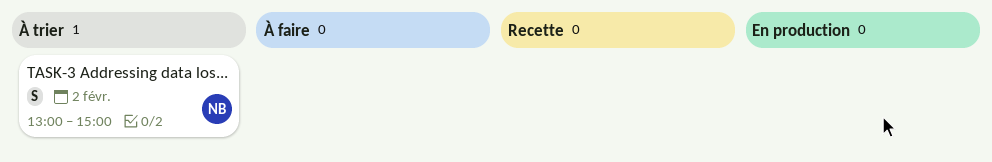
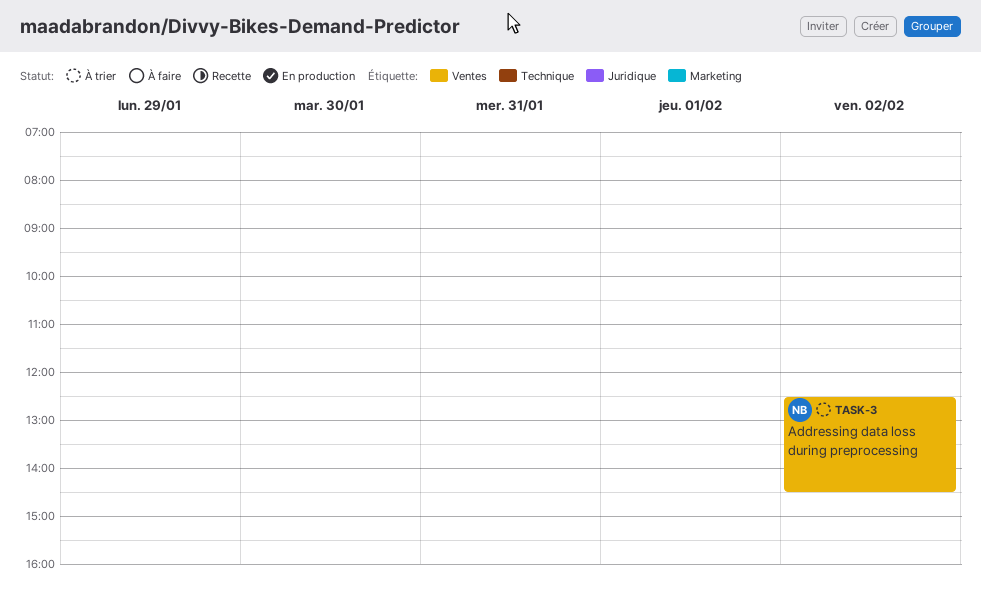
TASK-3, begins: 13:00 -> 12:30
TASK-3, ends: 15:00 -> 14:30

